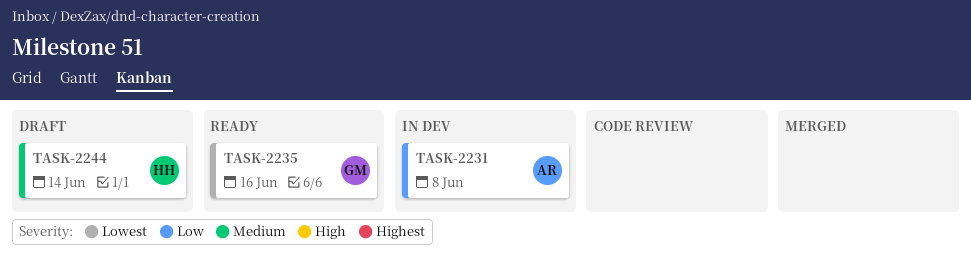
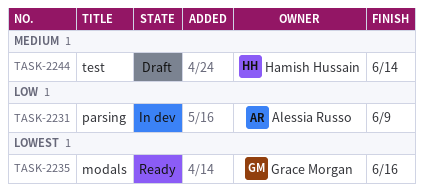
TASK-2231, due: Jun 8 -> Jun 9

